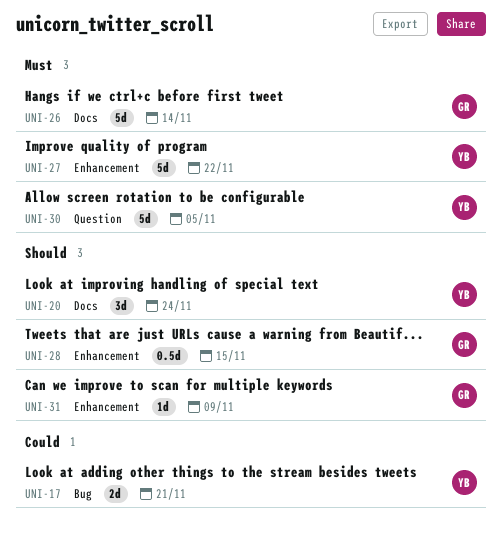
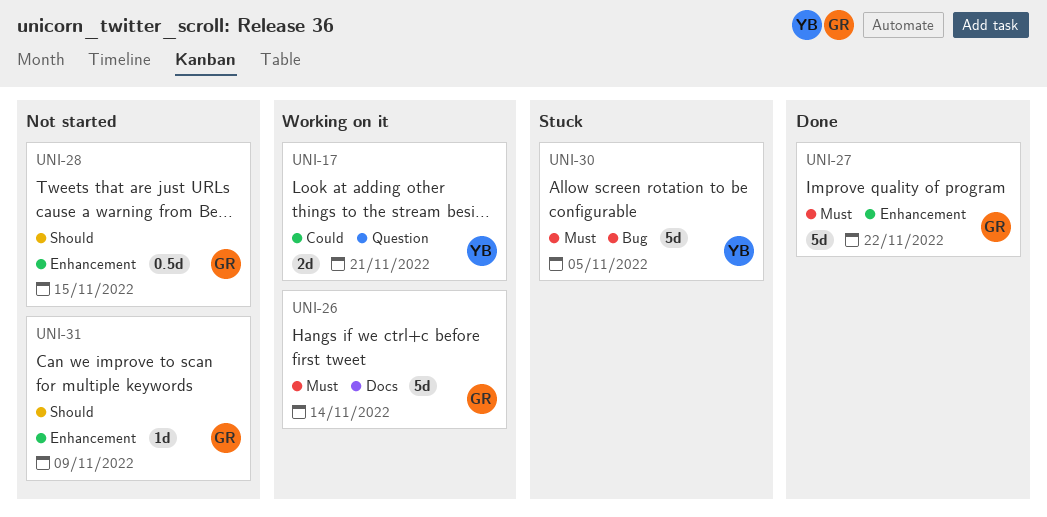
UNI-17, label: Bug -> Question
UNI-20: present -> none
UNI-27, owner: YB -> GR
UNI-30, label: Question -> Bug

